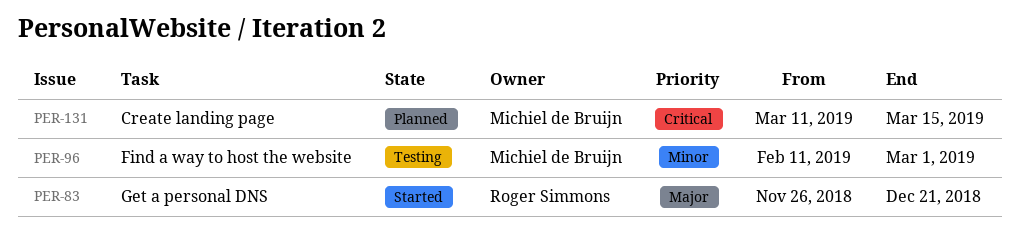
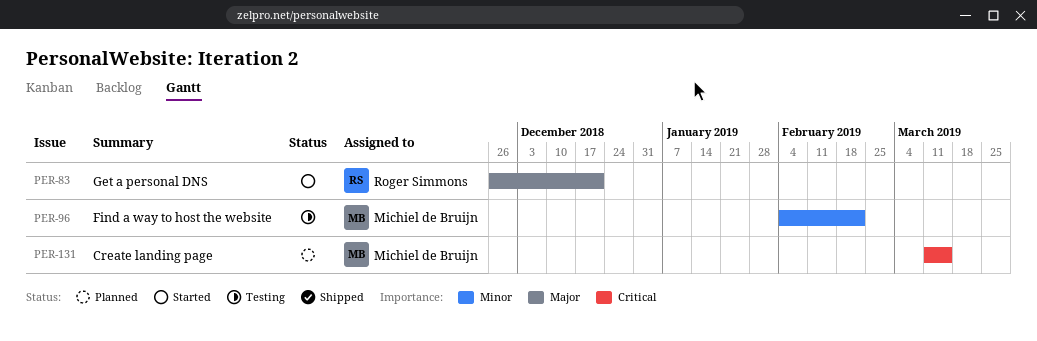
PER-96, start: Feb 11 -> Feb 4
PER-96, due: Mar 1 -> Feb 22

